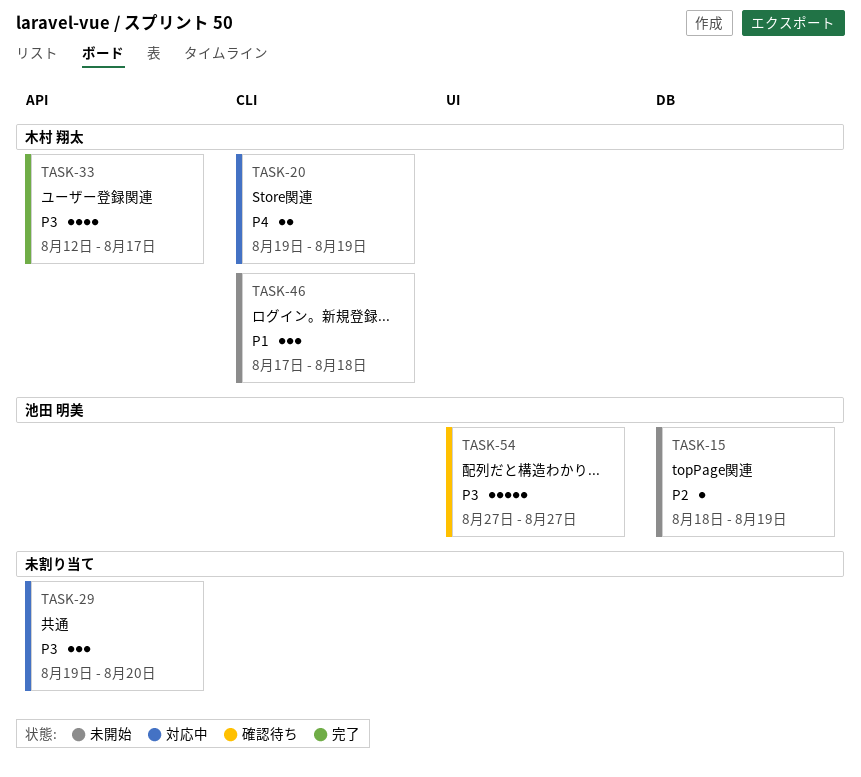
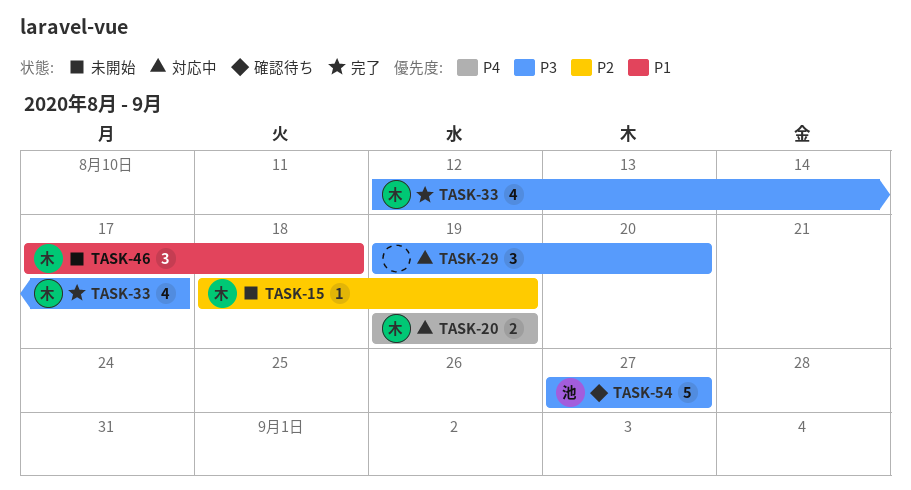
TASK-15, owner: 池田 明美 -> 木村 翔太

